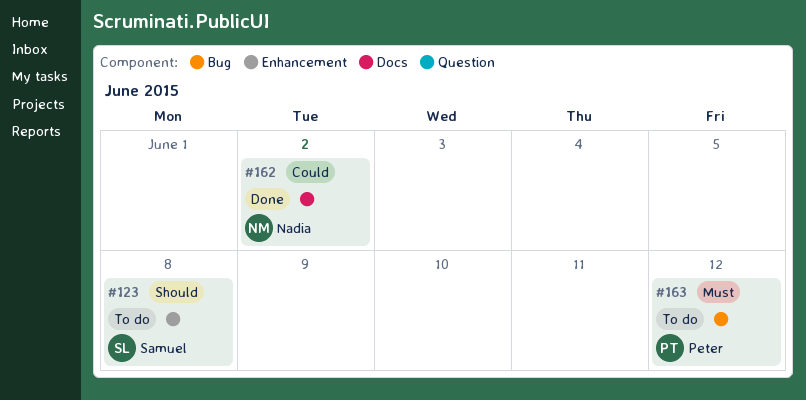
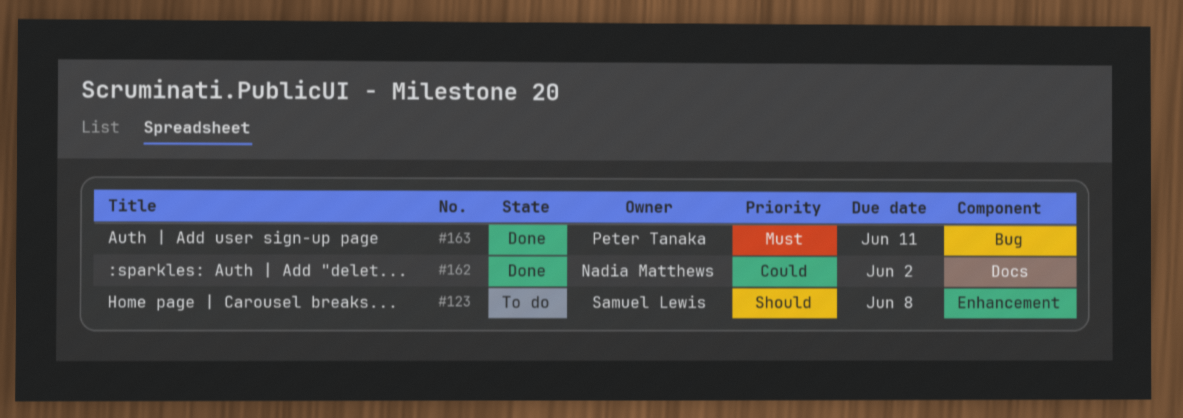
#163, status: To do -> Done
#163, due: Jun 12 -> Jun 11

